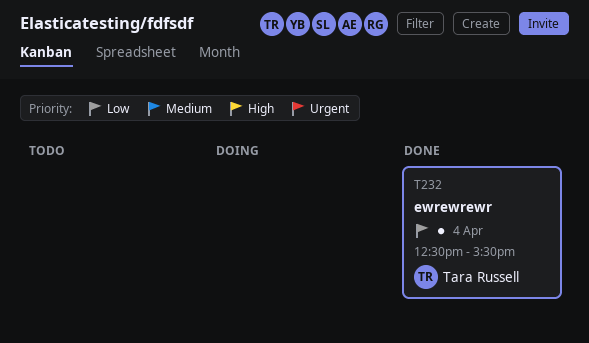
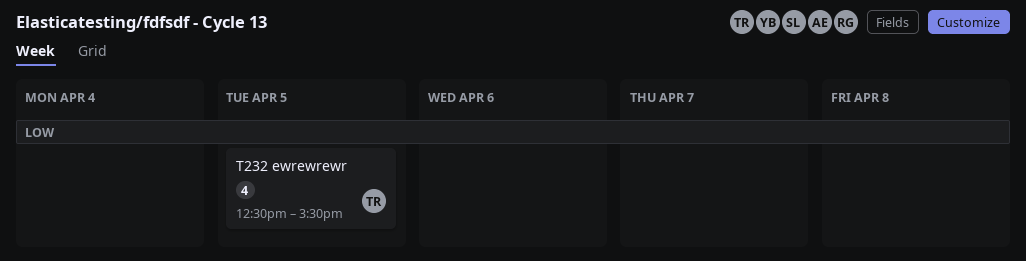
T232, estimate: 1 -> 4
T232, day: Apr 4 -> Apr 5

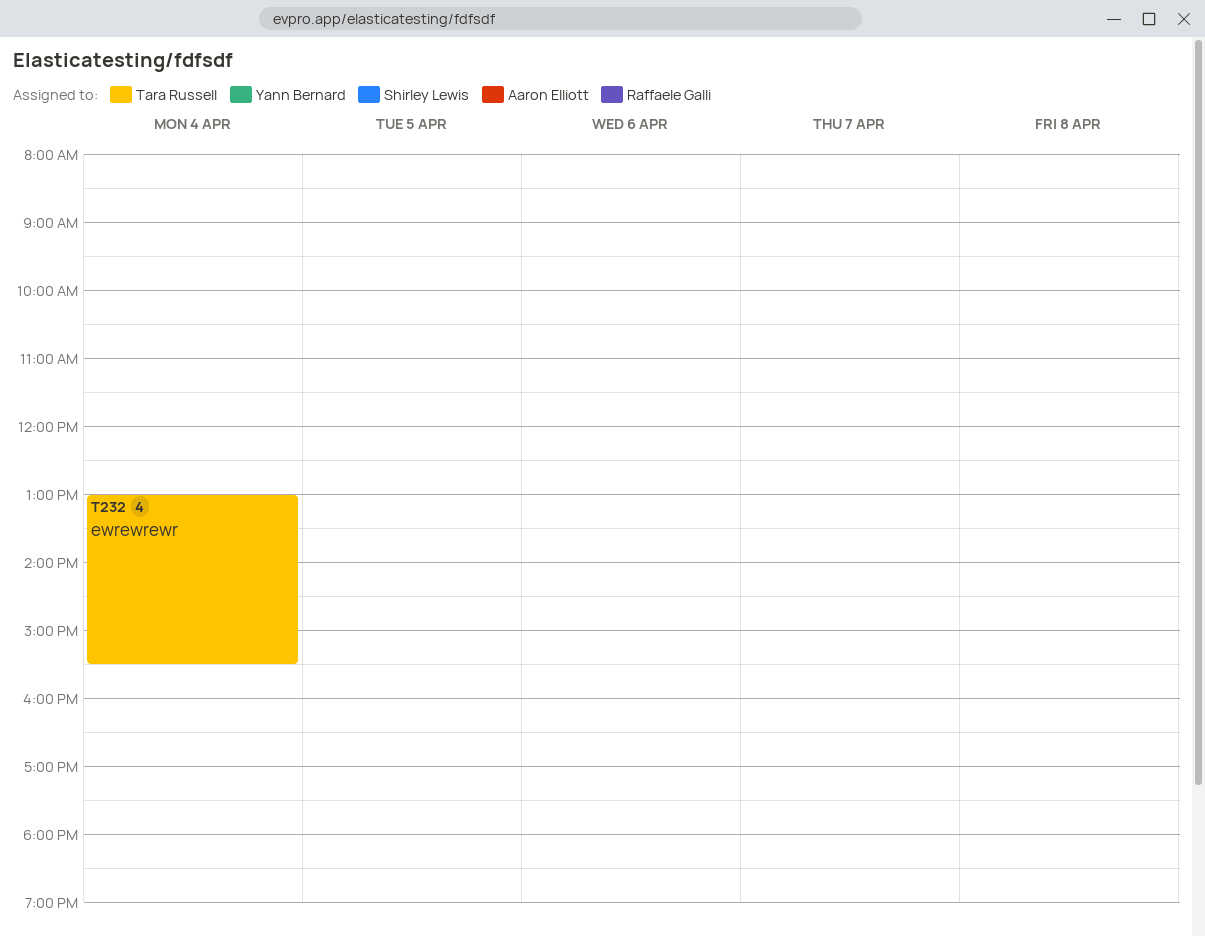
T232, day: Apr 5 -> Apr 4
T232, begins: 12:30 -> 13:00

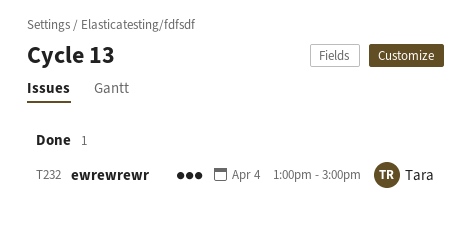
T232, estimate: 4 -> 3
T232, ends: 15:30 -> 15:00

